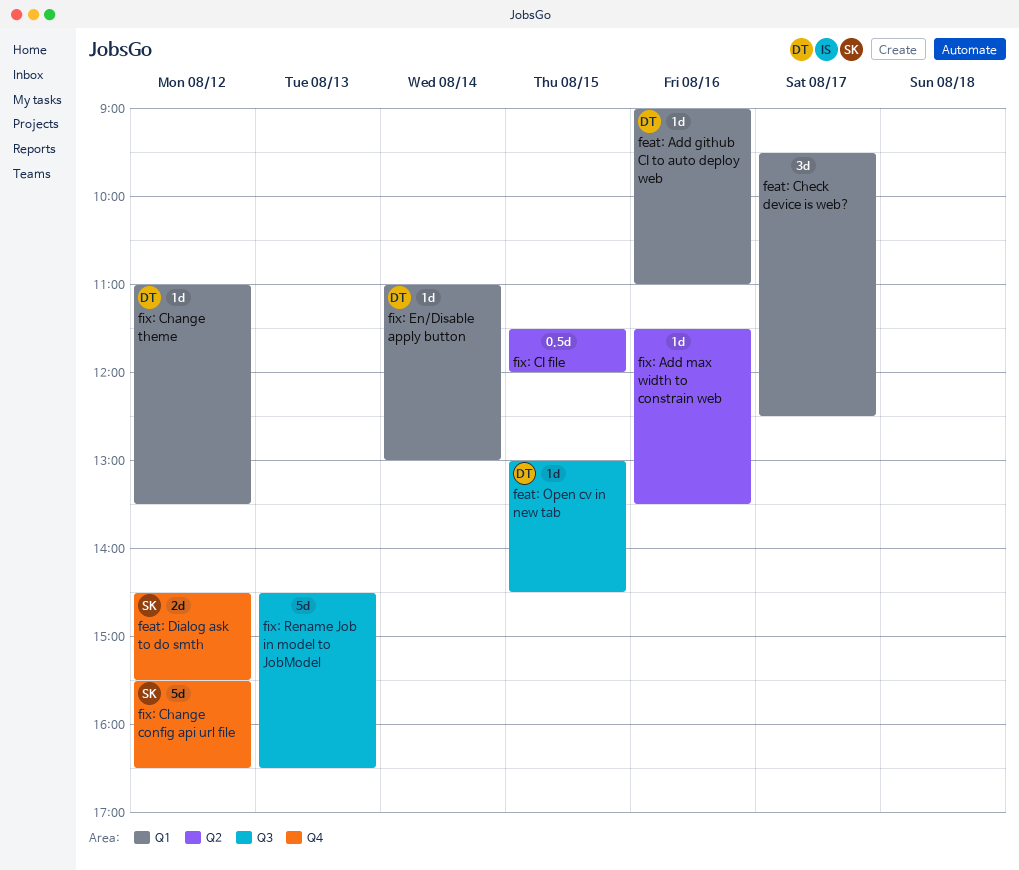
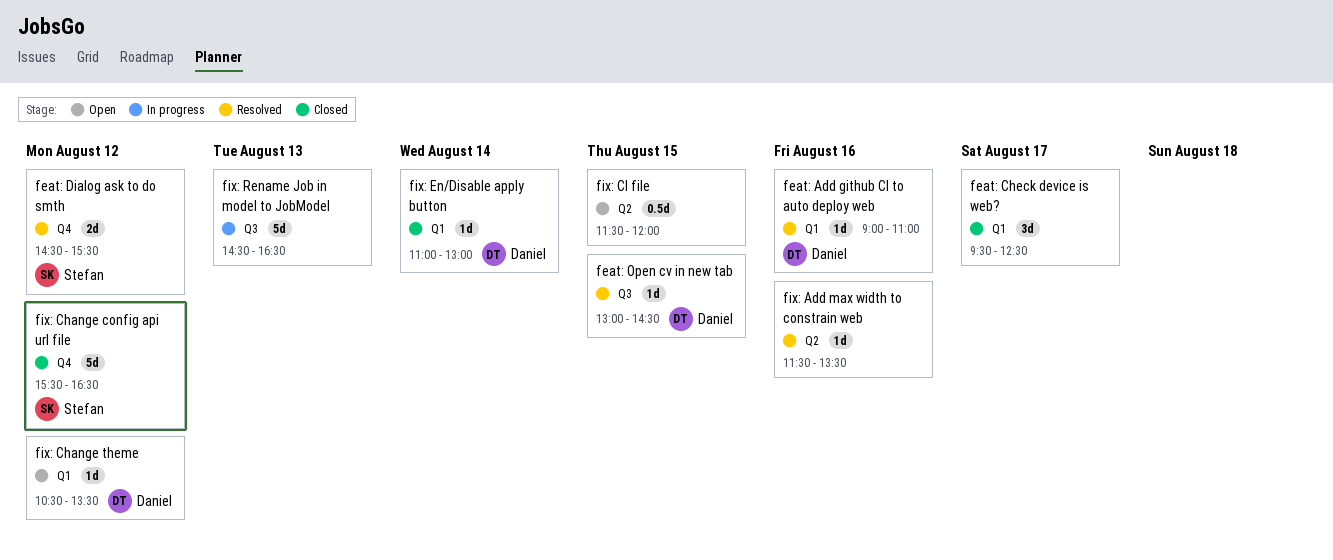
fix: Change theme, begins: 11:00 -> 10:30

